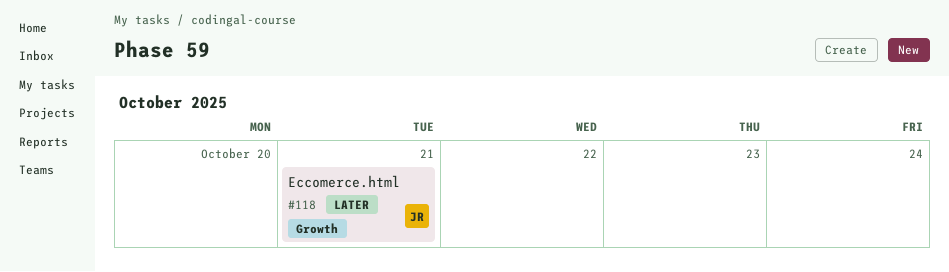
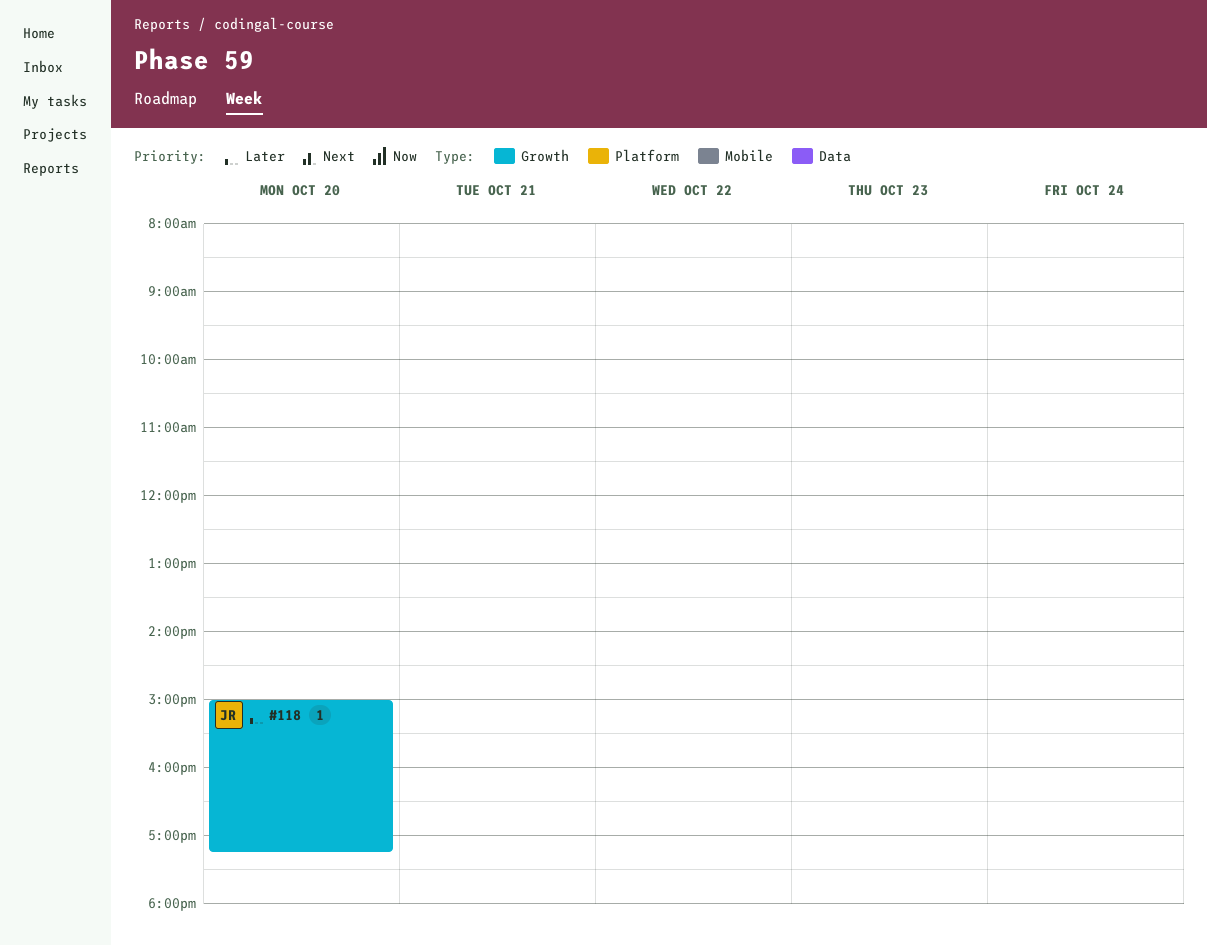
#118, day: Oct 21 -> Oct 20

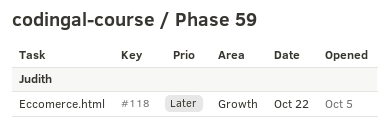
#118, day: Oct 20 -> Oct 22

